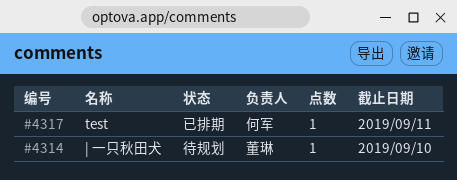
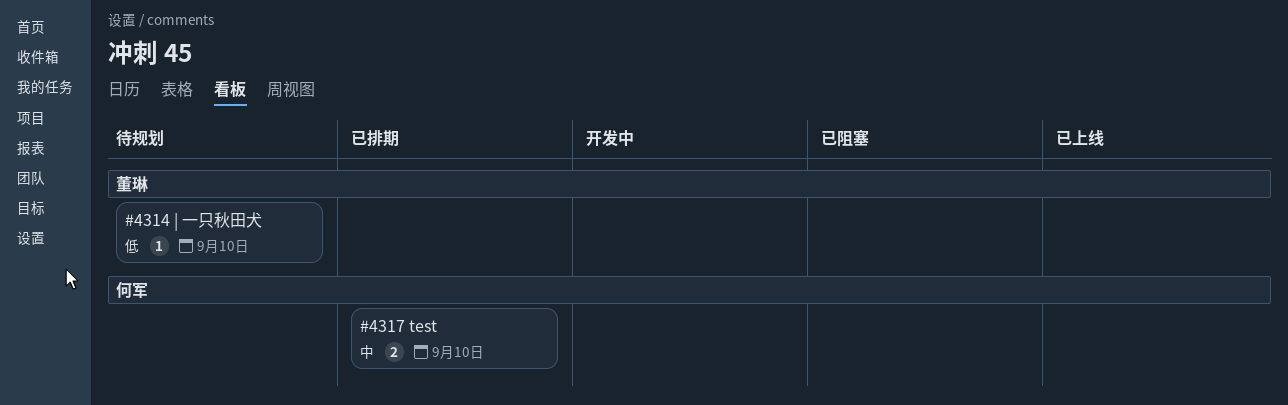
#4317, estimate: 1 -> 2
#4317, due: Sep 11 -> Sep 10

